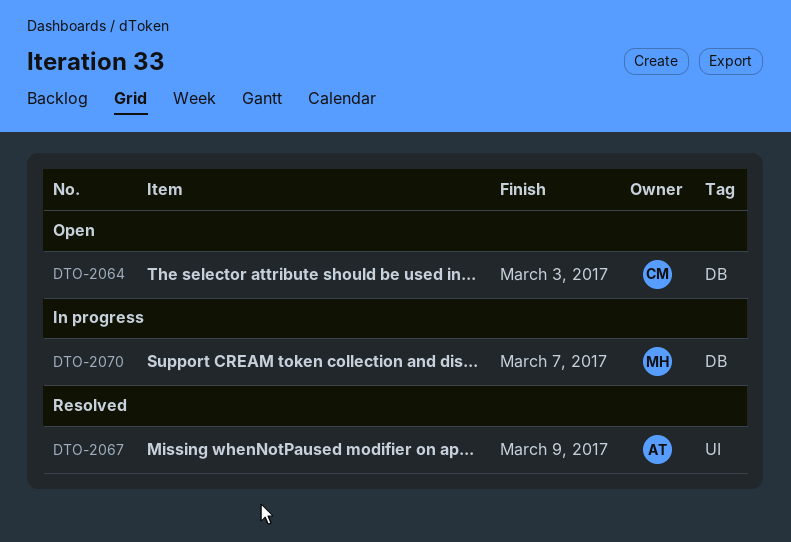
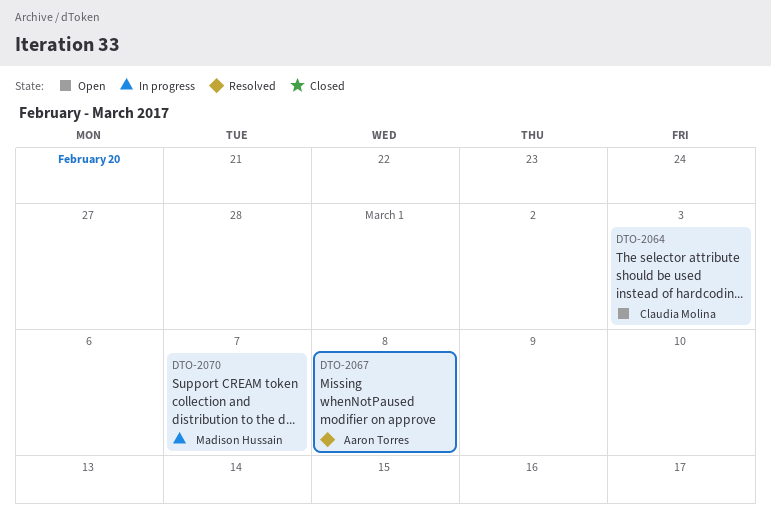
DTO-2067, due: Mar 9 -> Mar 8

